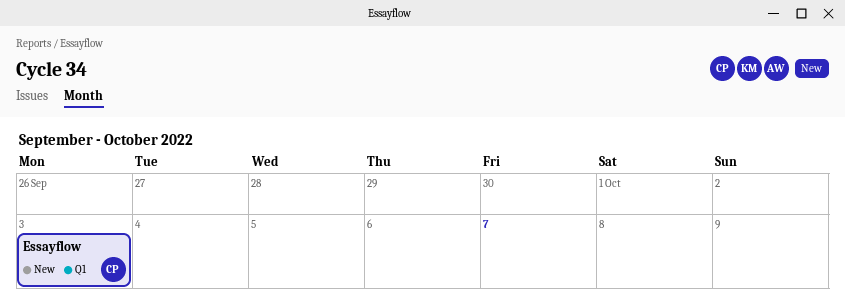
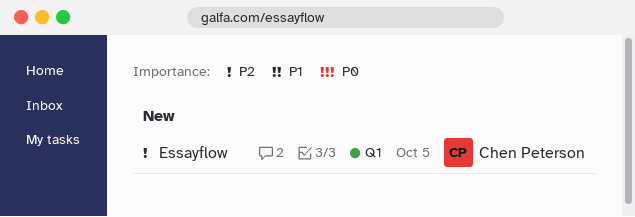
Essayflow, due: Oct 3 -> Oct 5

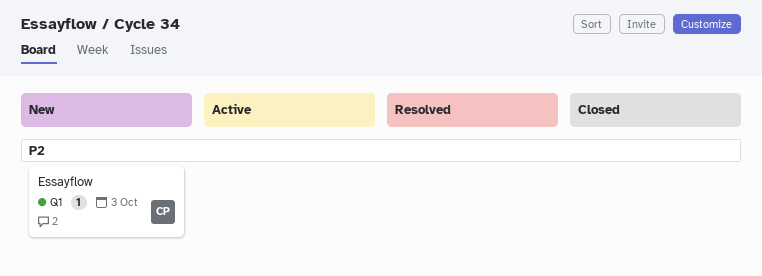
Essayflow, due: Oct 5 -> Oct 3

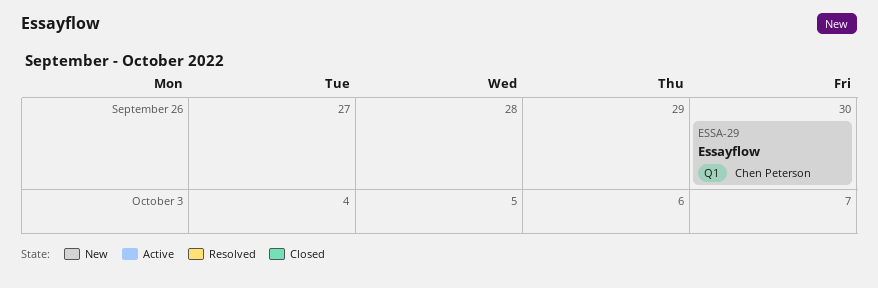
Essayflow, due: Oct 3 -> Sep 30

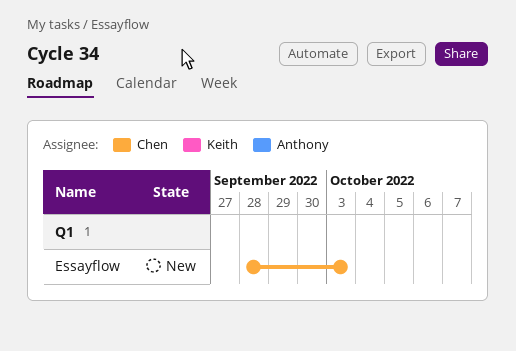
Essayflow, due: Sep 30 -> Oct 3

